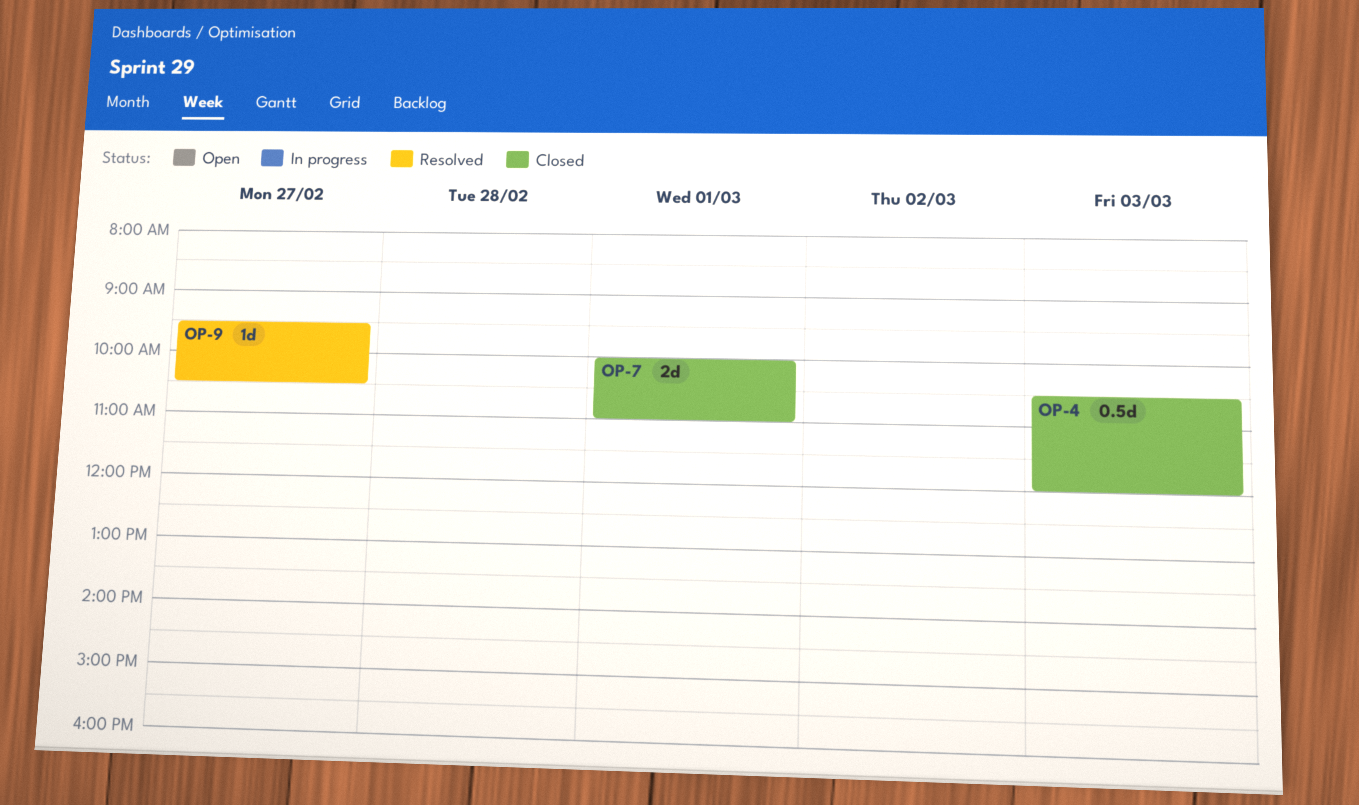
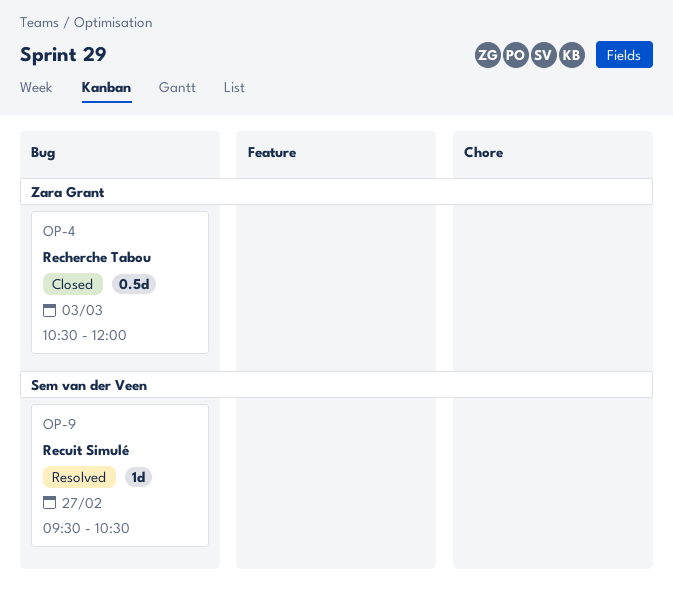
OP-7: present -> none

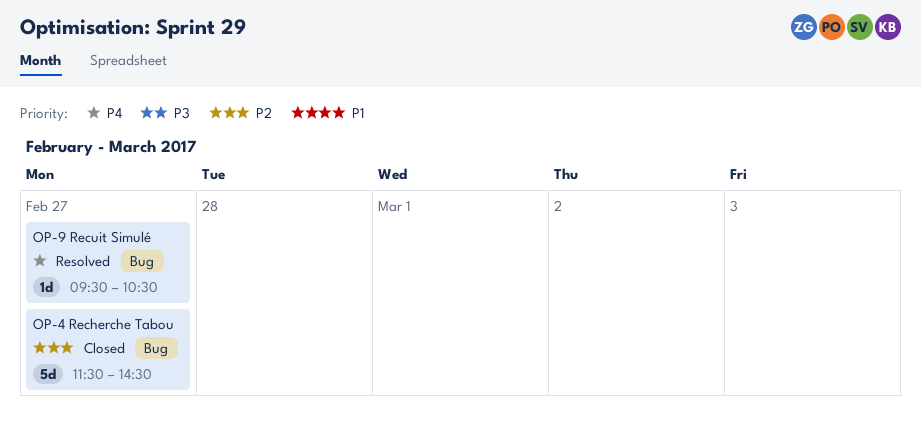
OP-4, estimate: 0.5d -> 5d
OP-4, day: Mar 3 -> Feb 27
OP-4, begins: 10:30 -> 11:30
OP-4, ends: 12:00 -> 14:30

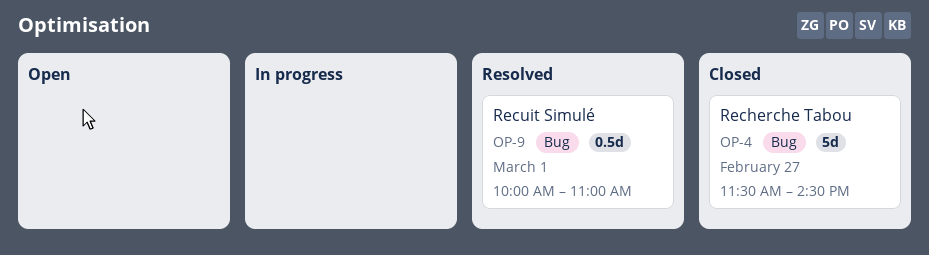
OP-9, estimate: 1d -> 0.5d
OP-9, day: Feb 27 -> Mar 1
OP-9, begins: 09:30 -> 10:00
OP-9, ends: 10:30 -> 11:00

